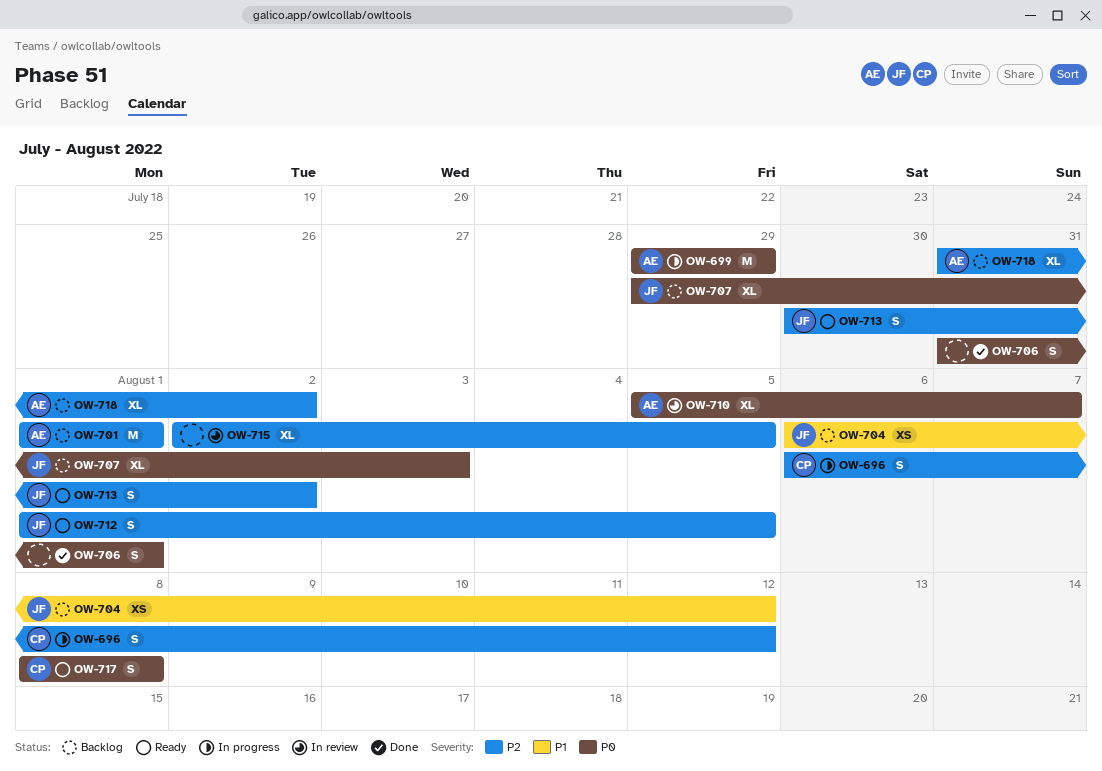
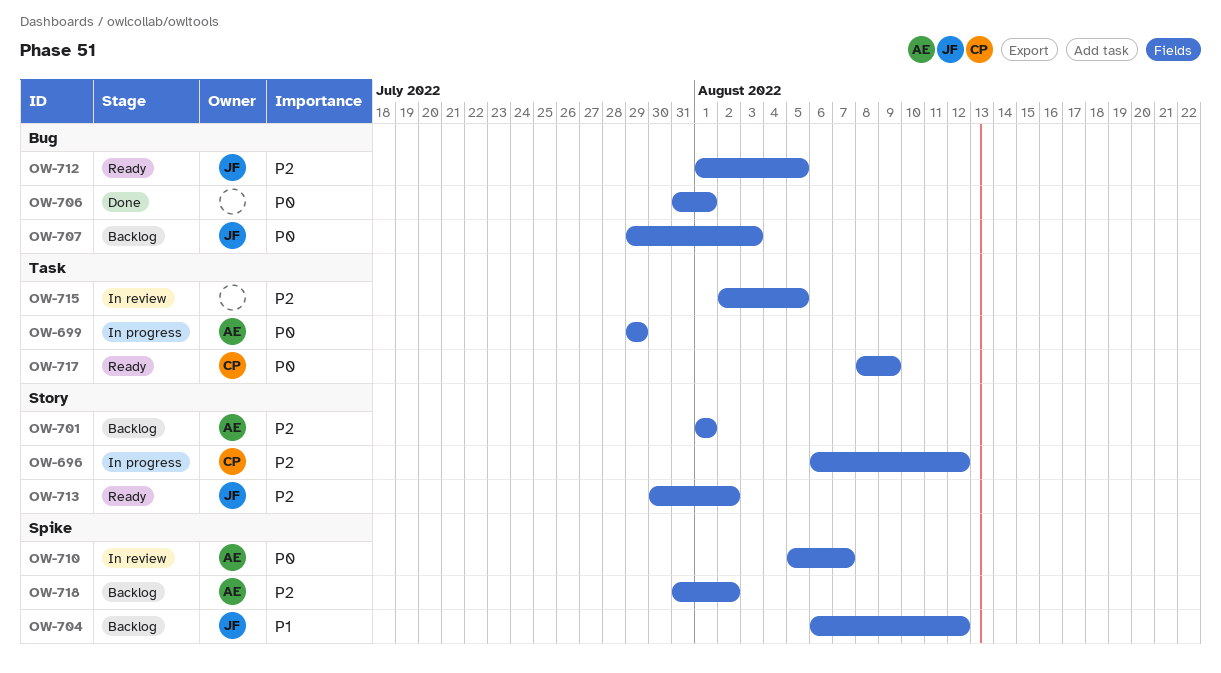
OW-717, due: Aug 8 -> Aug 9

